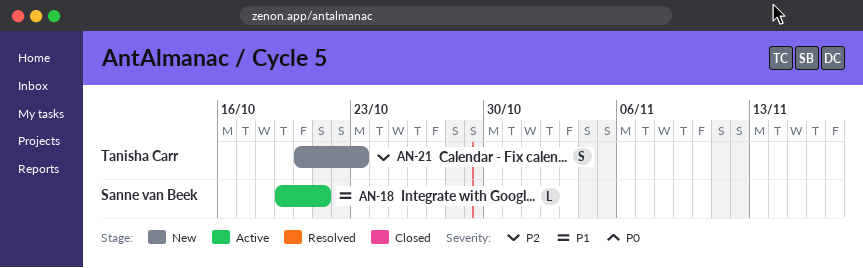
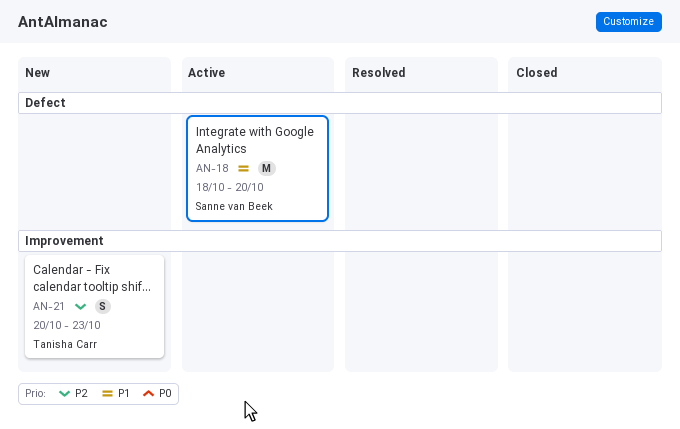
AN-18, estimate: L -> M
AN-18, start: Oct 19 -> Oct 18
AN-18, due: Oct 21 -> Oct 20

